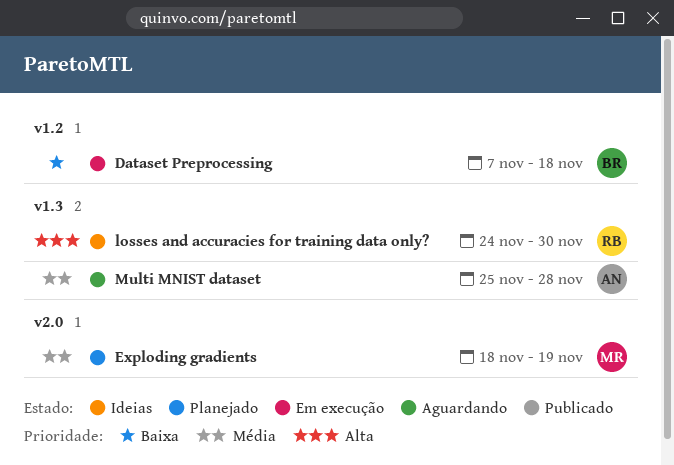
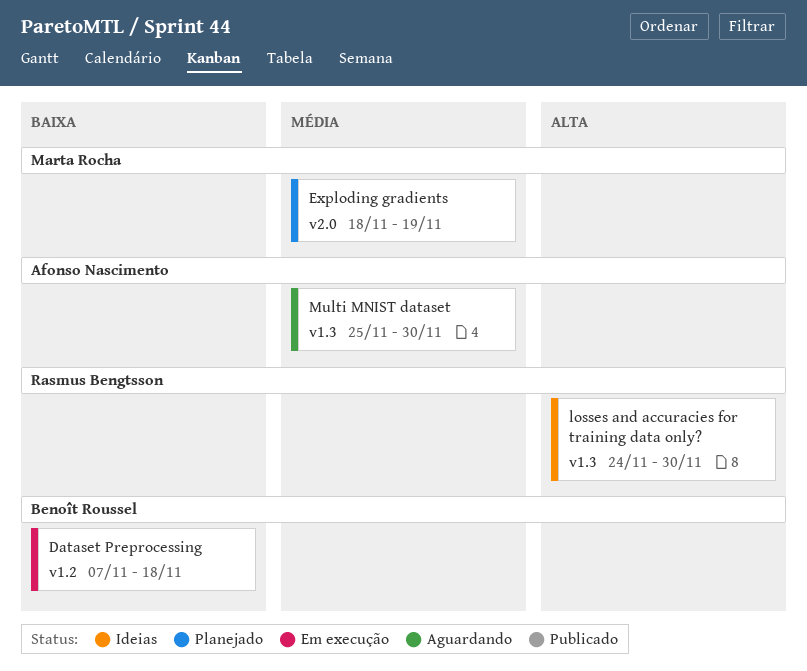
Multi MNIST dataset, due: Nov 28 -> Nov 30

